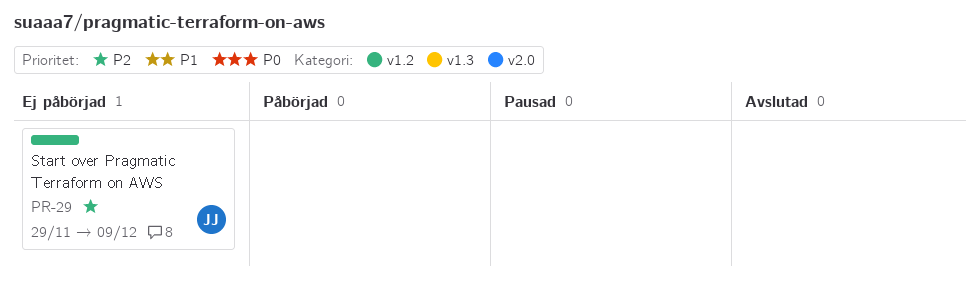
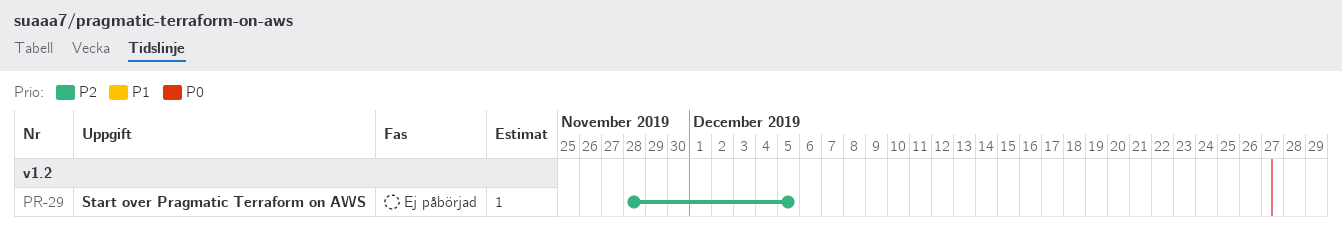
PR-29, start: Nov 29 -> Nov 28
PR-29, due: Dec 9 -> Dec 5

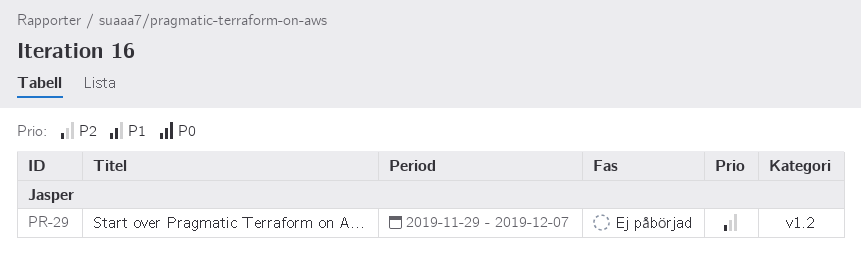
PR-29, start: Nov 28 -> Nov 29
PR-29, due: Dec 5 -> Dec 7

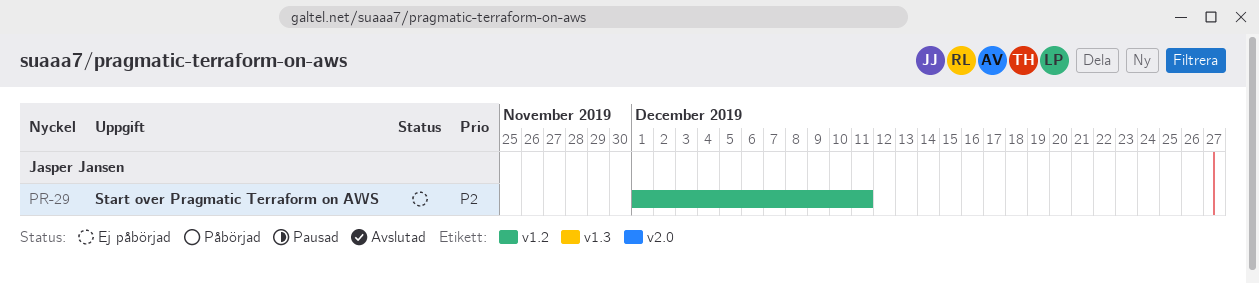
PR-29, start: Nov 29 -> Dec 1
PR-29, due: Dec 7 -> Dec 11

